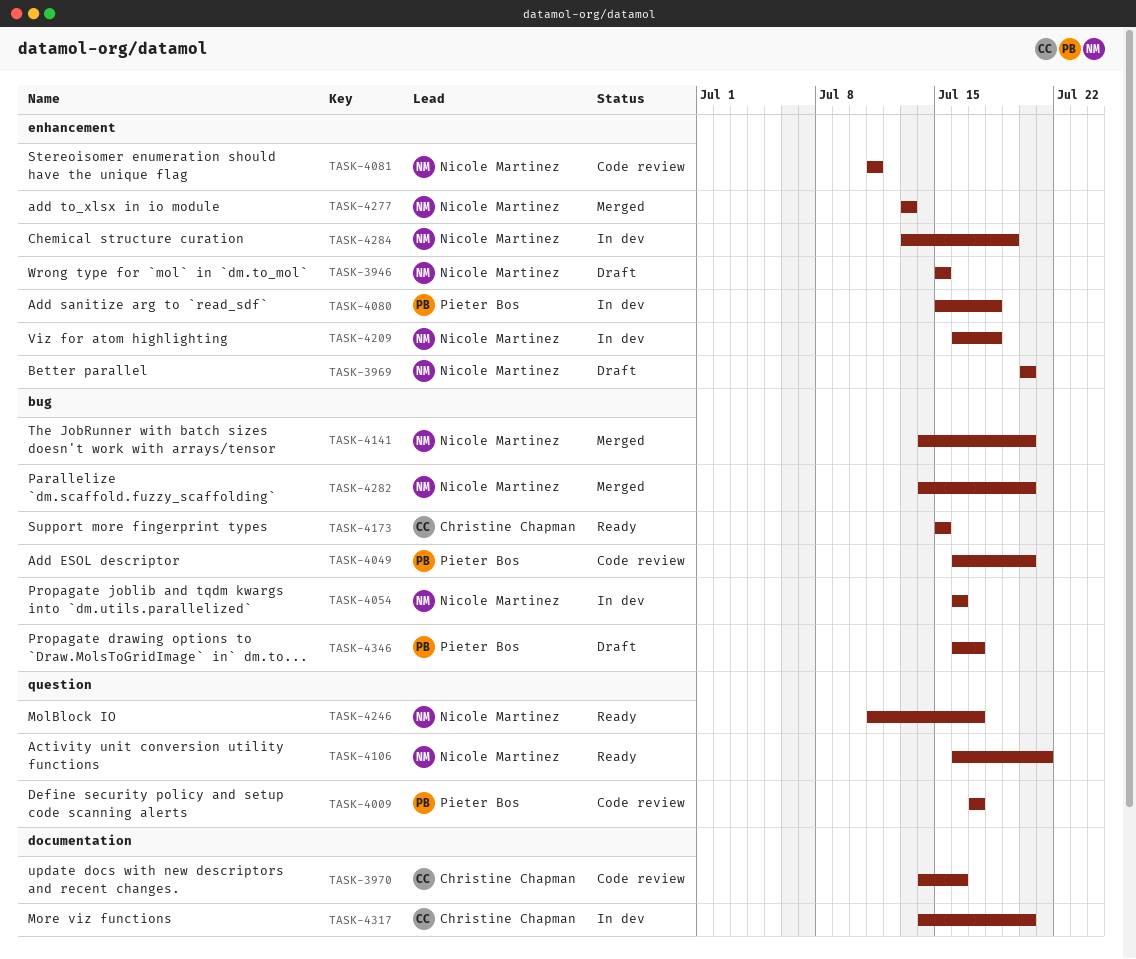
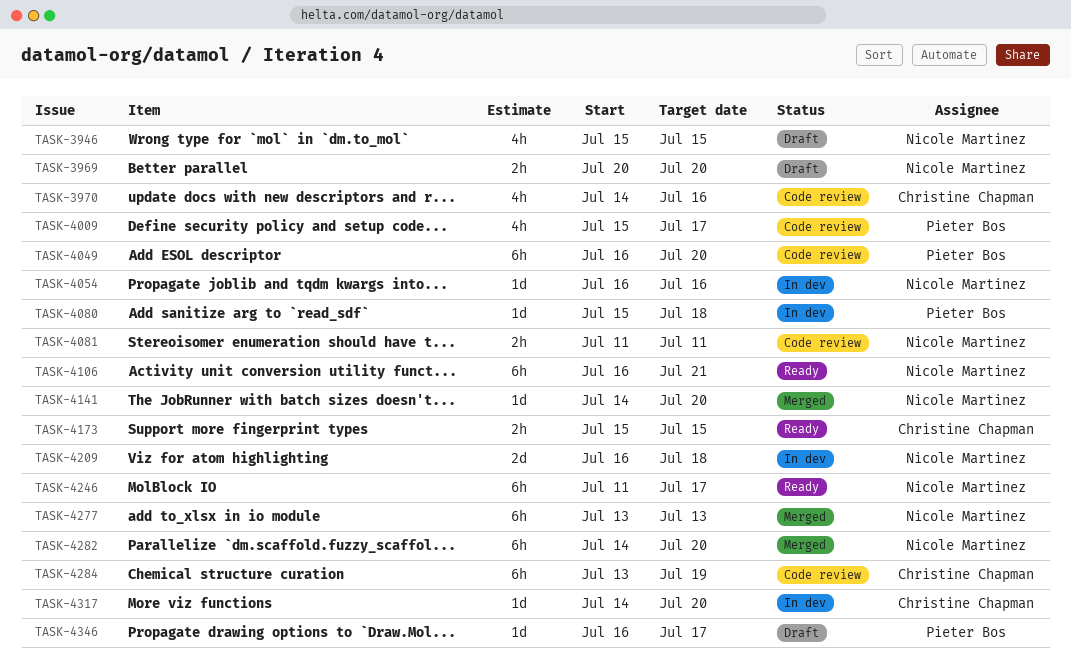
TASK-4009, start: Jul 17 -> Jul 15
TASK-4284, status: In dev -> Code review
TASK-4284, owner: Nicole Martinez -> Christine Chapman

